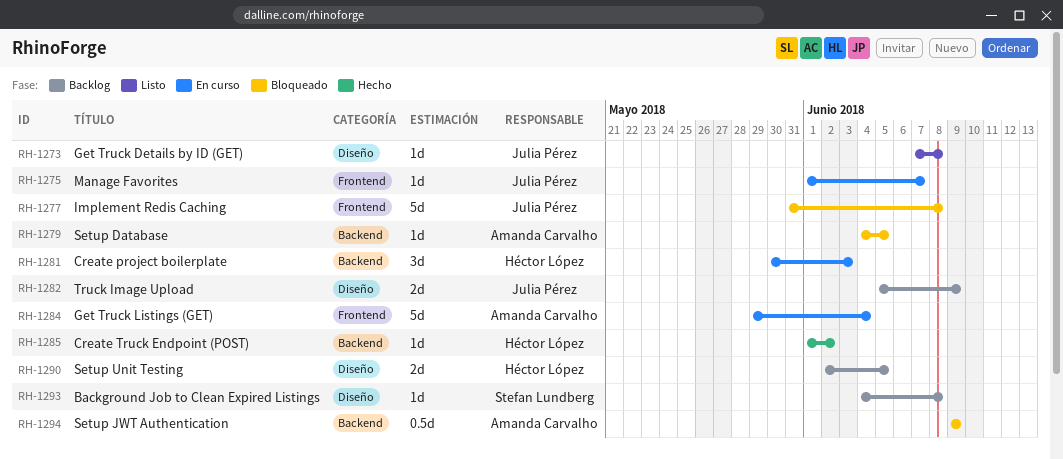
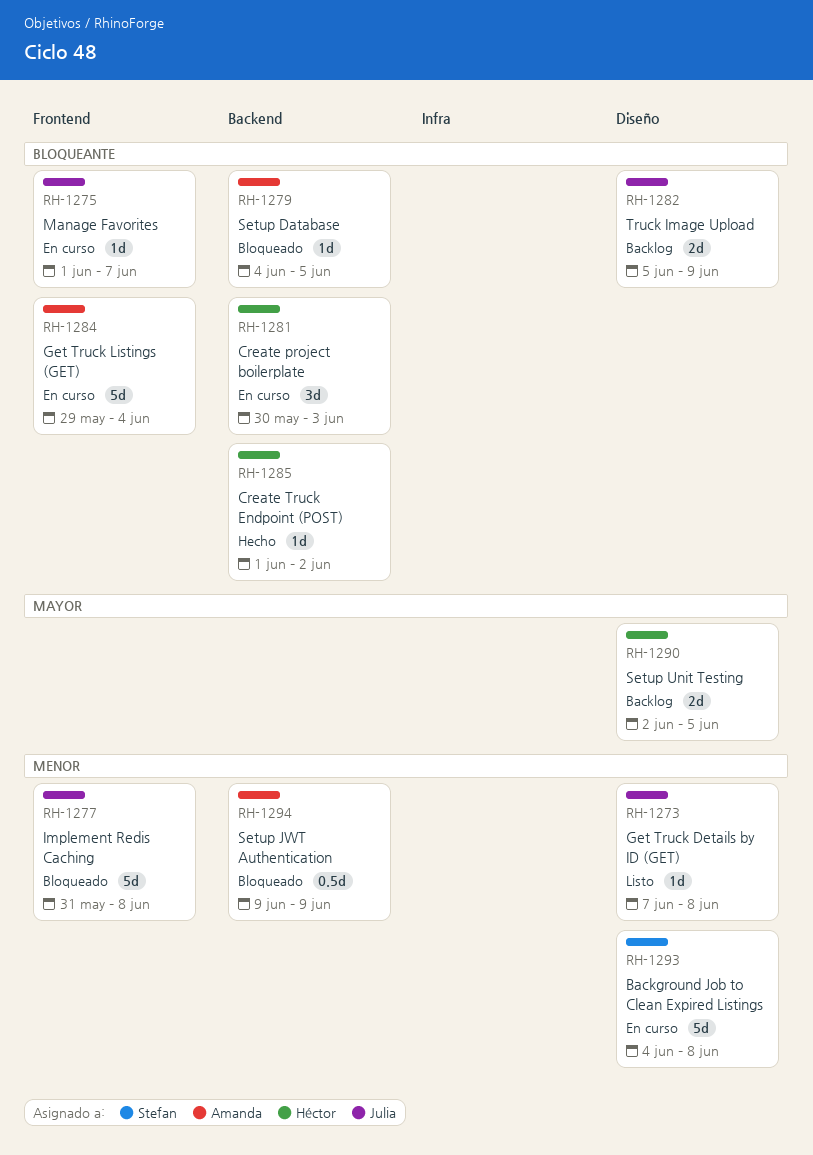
RH-1293, status: Backlog -> En curso
RH-1293, estimate: 1d -> 5d

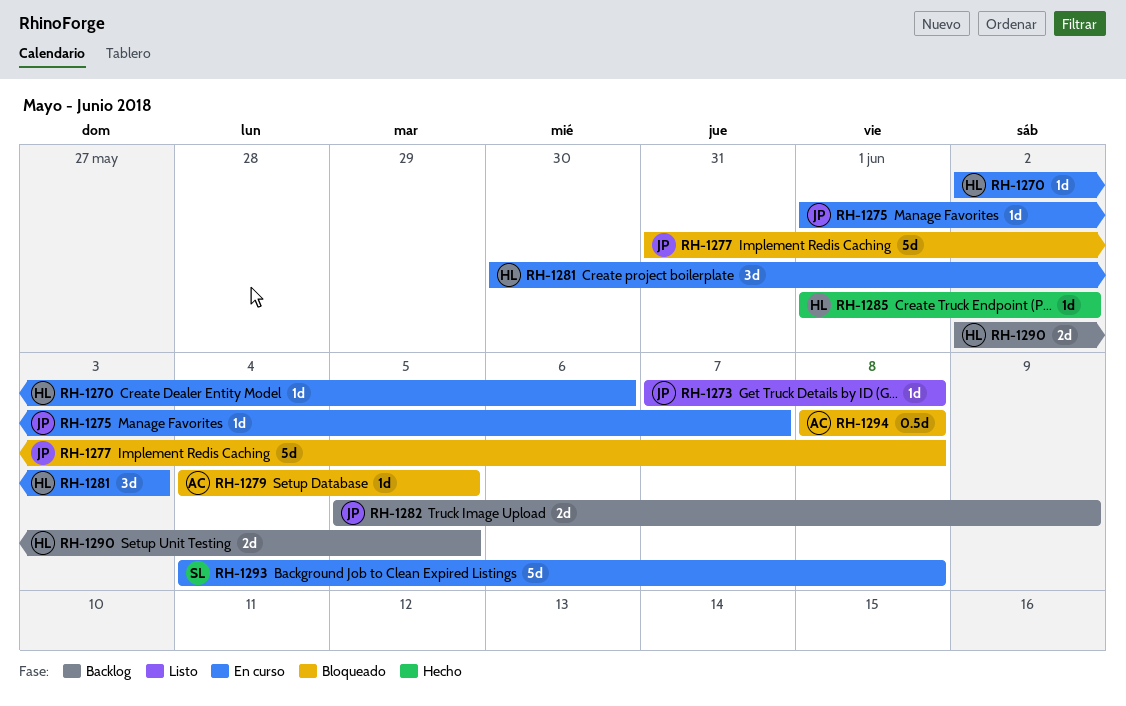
RH-1270: none -> present
RH-1284: present -> none
RH-1294, start: Jun 9 -> Jun 8
RH-1294, due: Jun 9 -> Jun 8

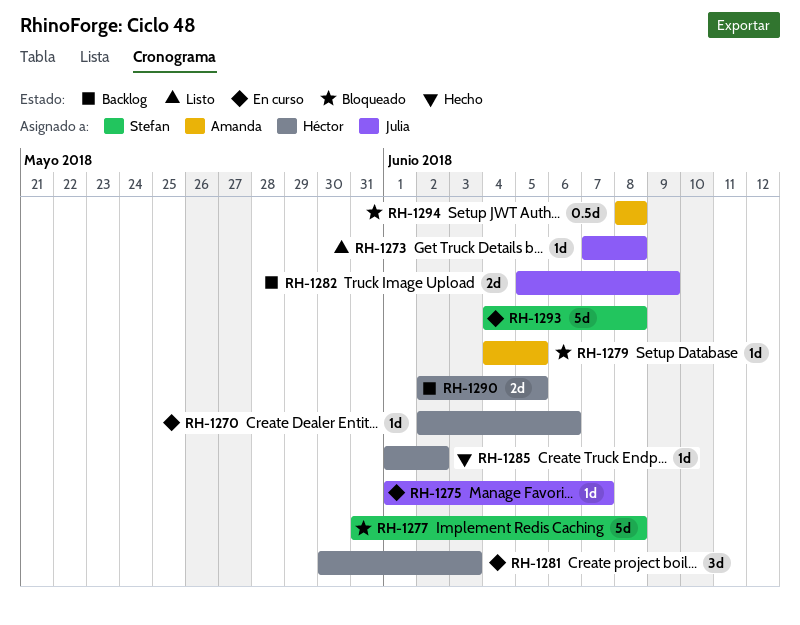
RH-1277, owner: Julia -> Stefan

